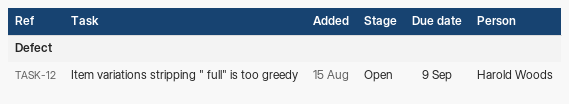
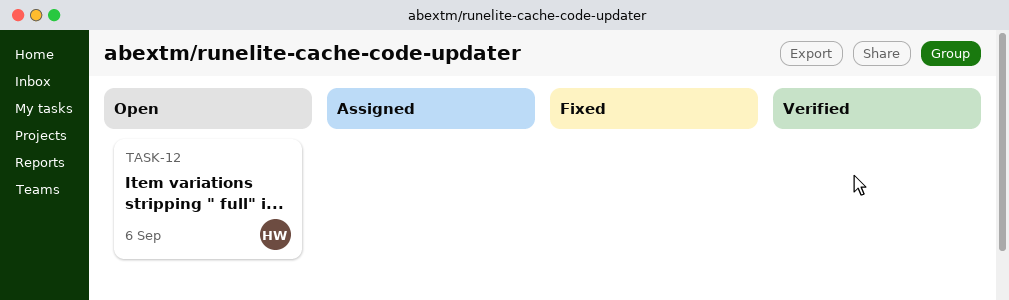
TASK-12, due: Sep 9 -> Sep 6

